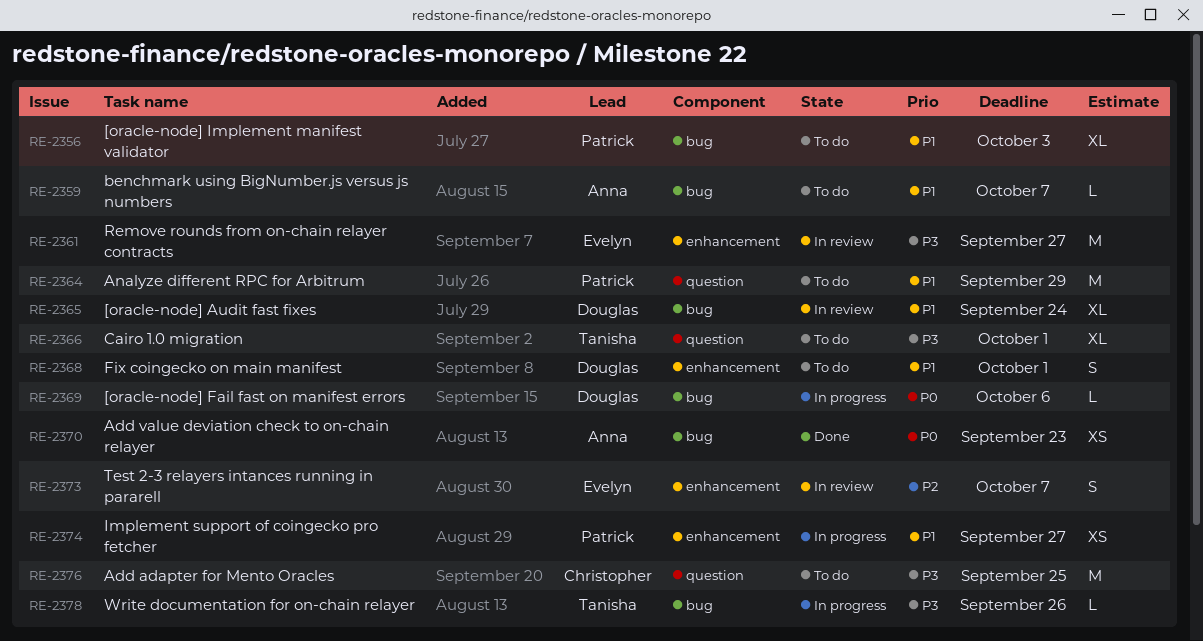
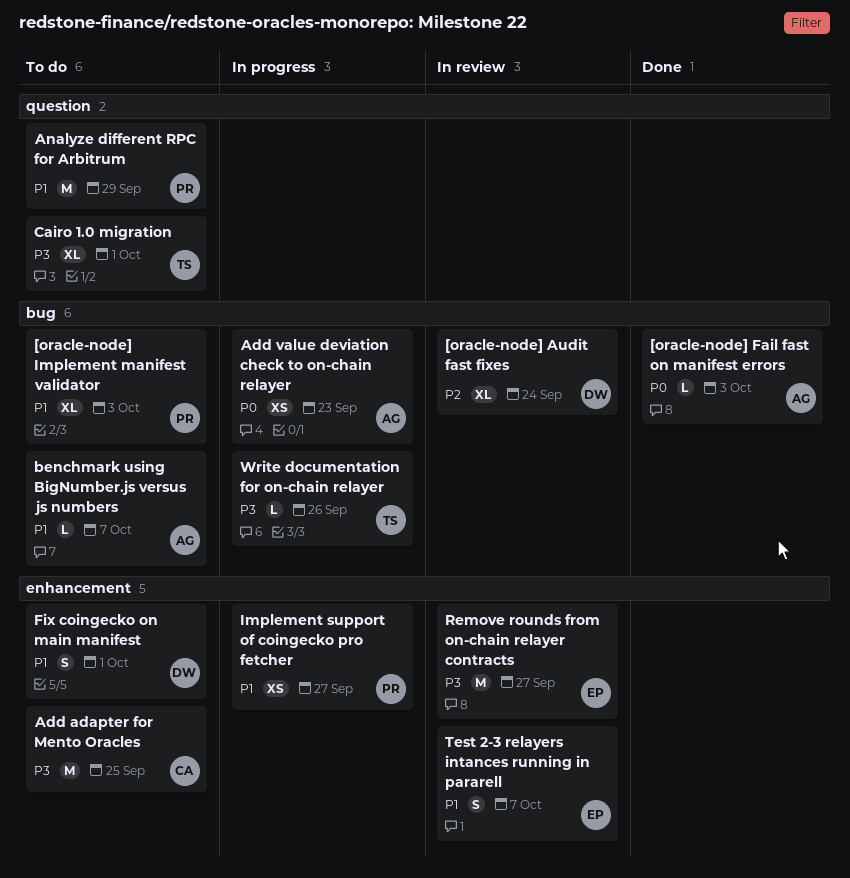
[oracle-node] Audit fast fixes, priority: P1 -> P2
[oracle-node] Fail fast on manifest errors, status: In progress -> Done
[oracle-node] Fail fast on manifest errors, owner: Douglas -> Anna
[oracle-node] Fail fast on manifest errors, due: Oct 6 -> Oct 3
Add adapter for Mento Oracles, label: question -> enhancement
Add value deviation check to on-chain relayer, status: Done -> In progress
Test 2-3 relayers intances running in pararell, priority: P2 -> P1

